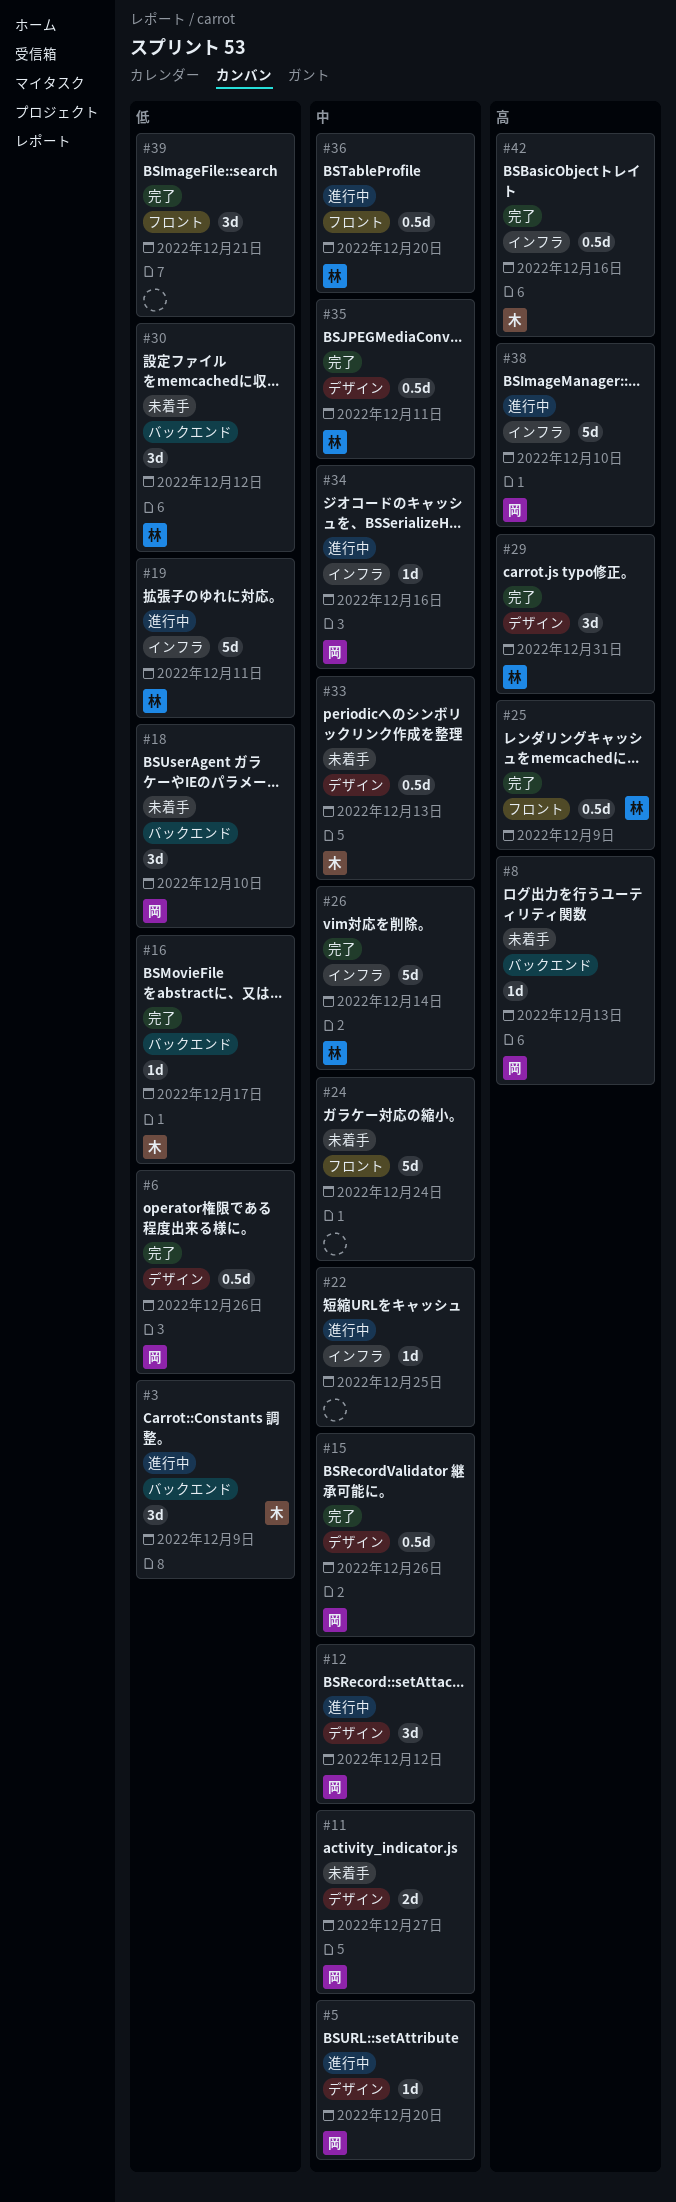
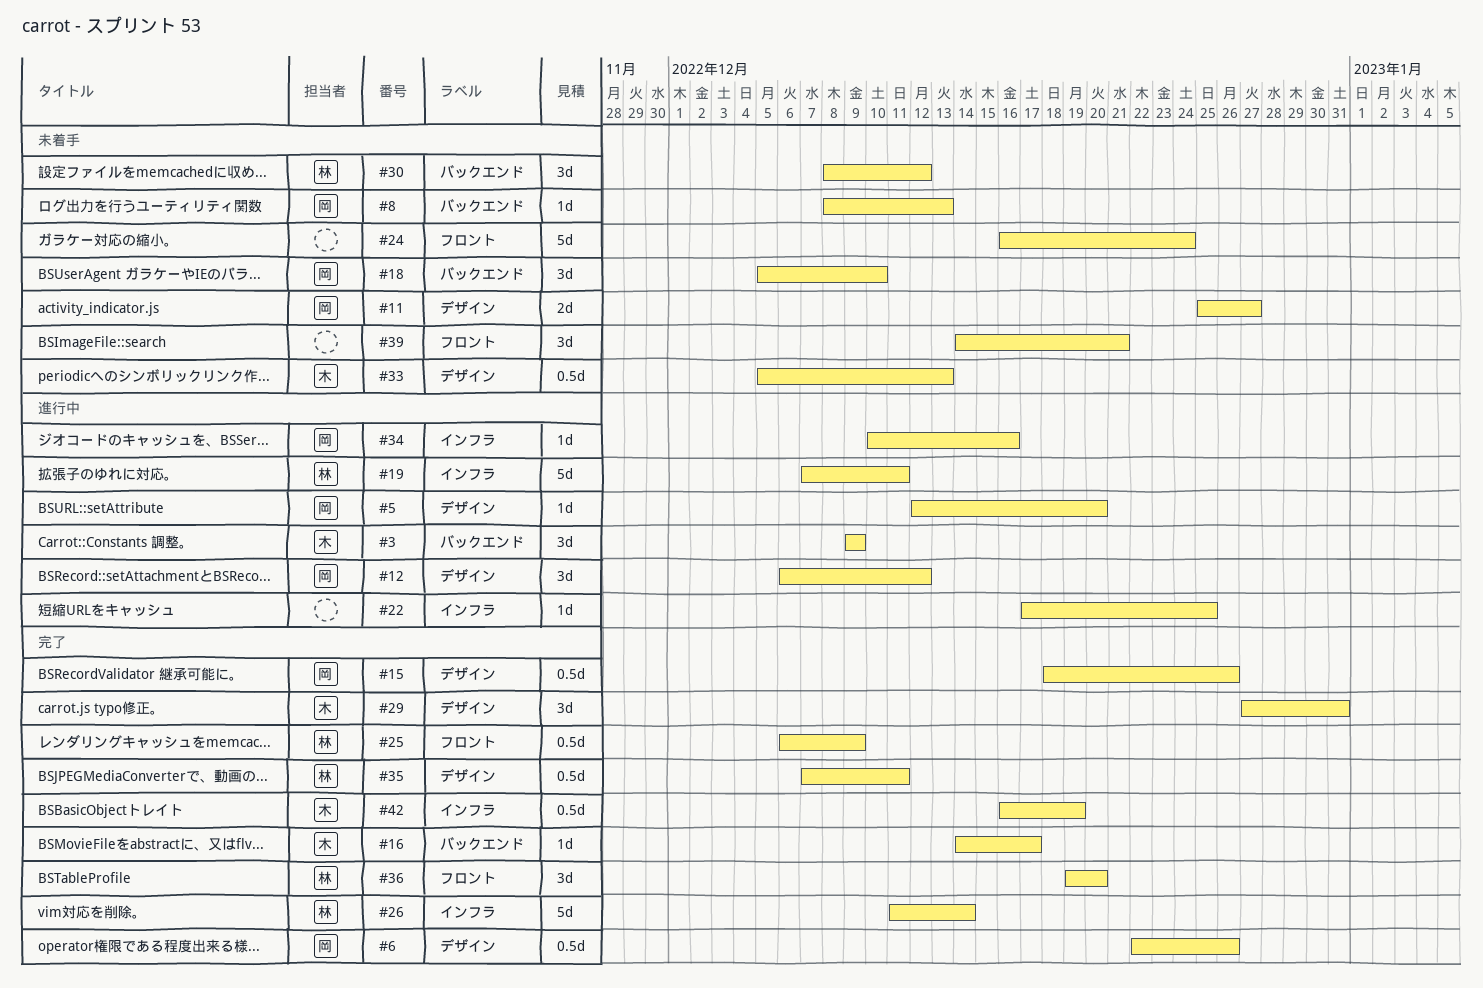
#29, owner: 林 -> 木
#36, status: 進行中 -> 完了
#36, estimate: 0.5d -> 3d
#38: present -> none
#39, status: 完了 -> 未着手
#42, due: Dec 16 -> Dec 19

